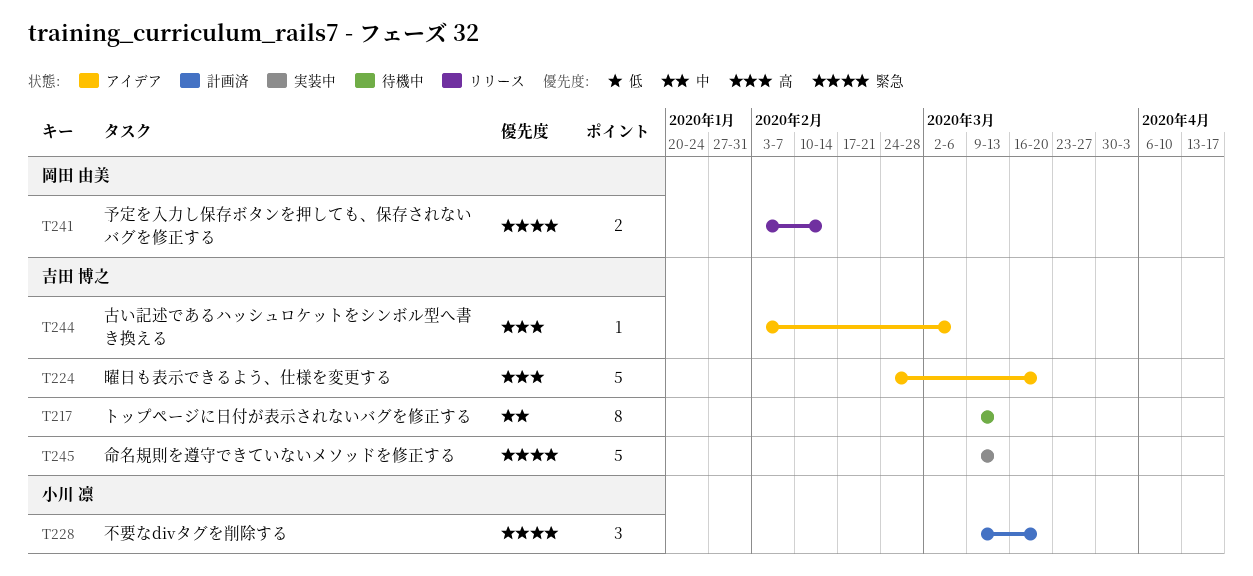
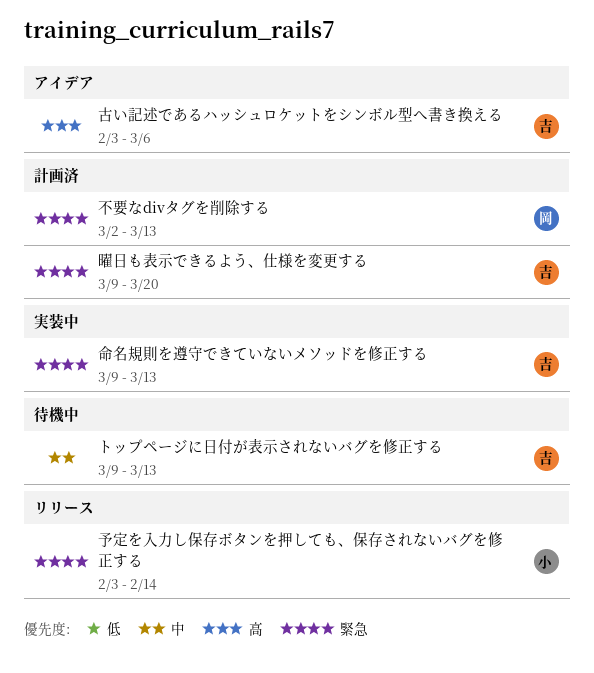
不要なdivタグを削除する, owner: 小川 凛 -> 岡田 由美
不要なdivタグを削除する, start: Mar 9 -> Mar 2
不要なdivタグを削除する, due: Mar 20 -> Mar 13
予定を入力し保存ボタンを押しても、保存されないバグを修正する, owner: 岡田 由美 -> 小川 凛
曜日も表示できるよう、仕様を変更する, status: アイデア -> 計画済
曜日も表示できるよう、仕様を変更する, priority: 高 -> 緊急
曜日も表示できるよう、仕様を変更する, start: Feb 24 -> Mar 9

